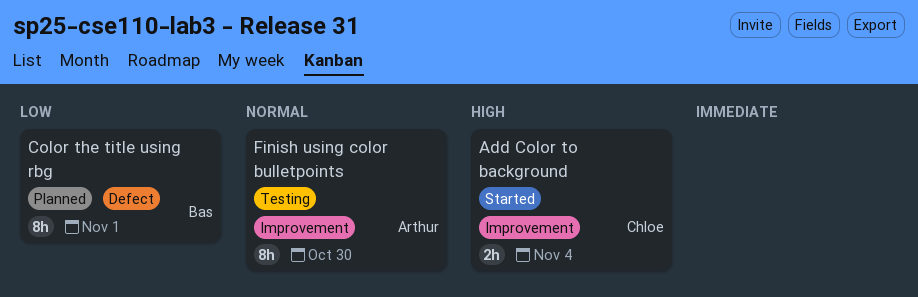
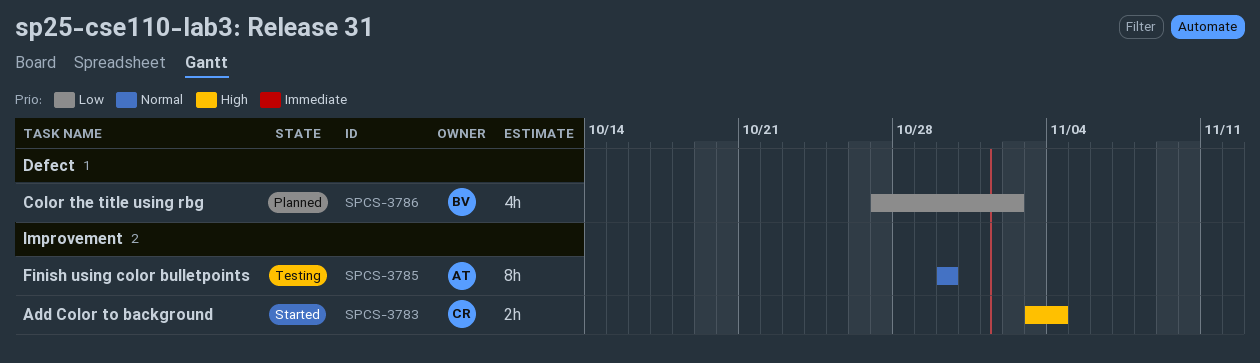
Color the title using rbg, estimate: 8h -> 4h
Color the title using rbg, due: Nov 1 -> Nov 2

